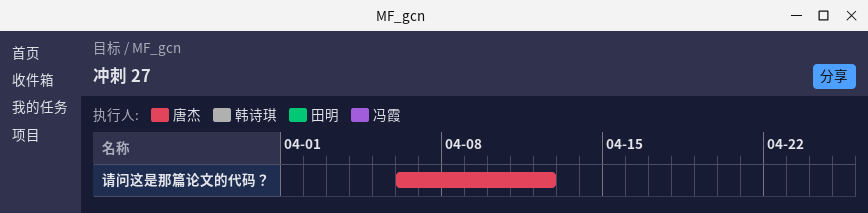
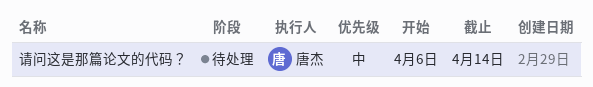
请问这是那篇论文的代码？, due: Apr 12 -> Apr 14

